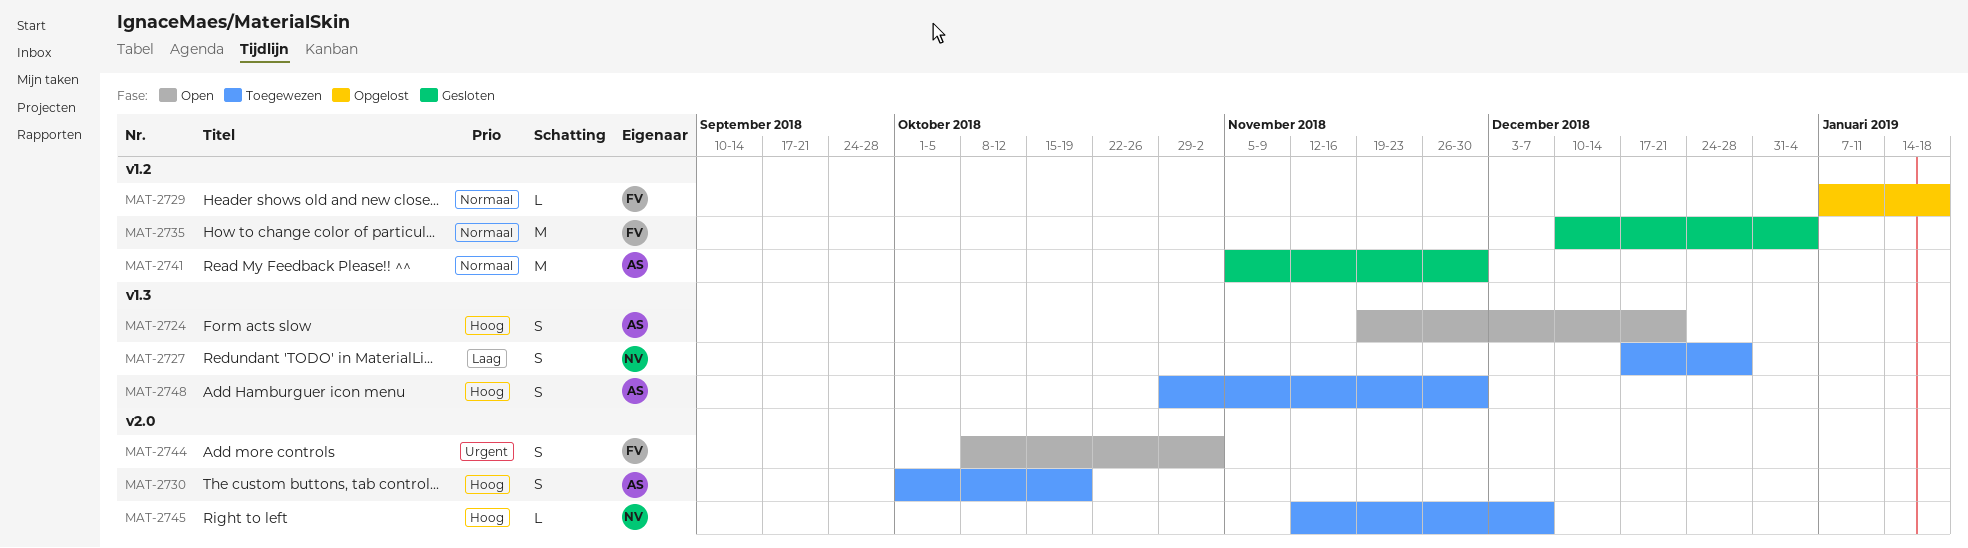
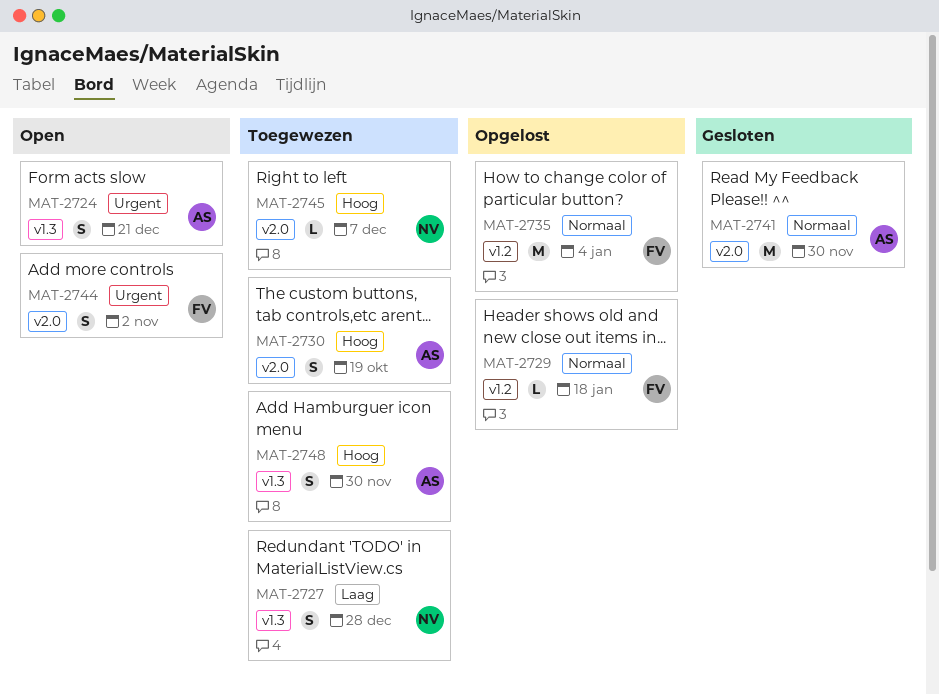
MAT-2724, priority: Hoog -> Urgent
MAT-2735, status: Gesloten -> Opgelost
MAT-2741, label: v1.2 -> v2.0

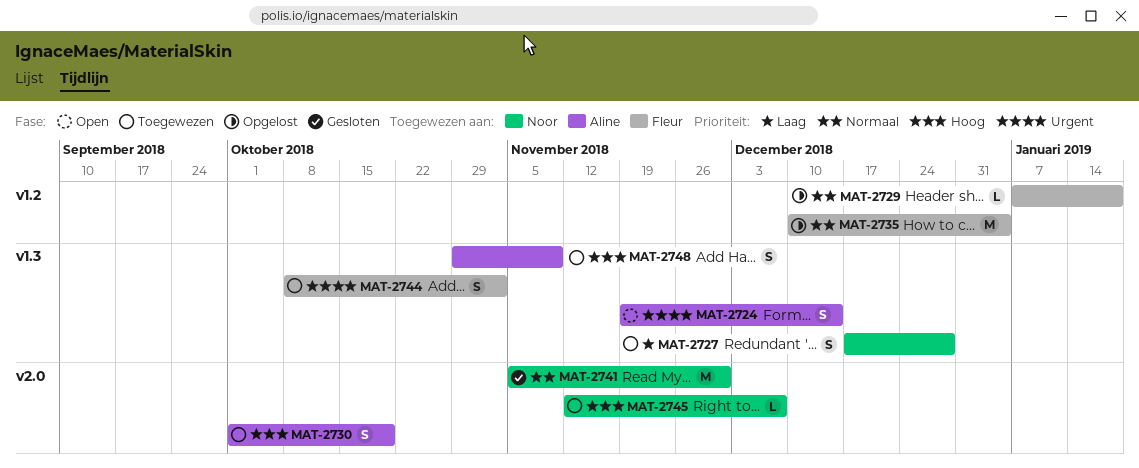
MAT-2724, due: Dec 21 -> Dec 14
MAT-2741, owner: Aline -> Noor
MAT-2744, status: Open -> Toegewezen
MAT-2744, label: v2.0 -> v1.3
MAT-2748, due: Nov 30 -> Nov 9

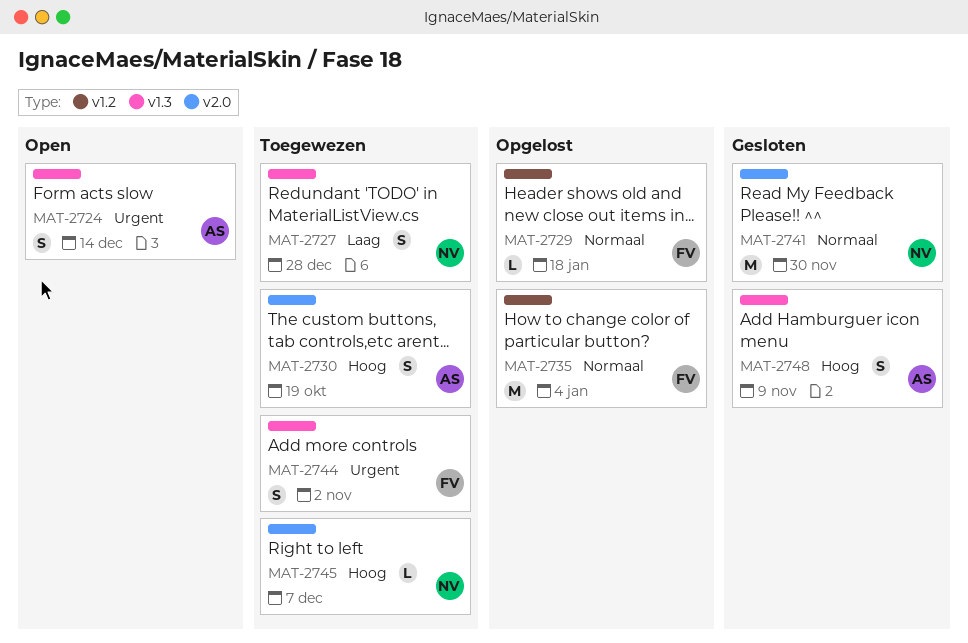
MAT-2748, status: Toegewezen -> Gesloten

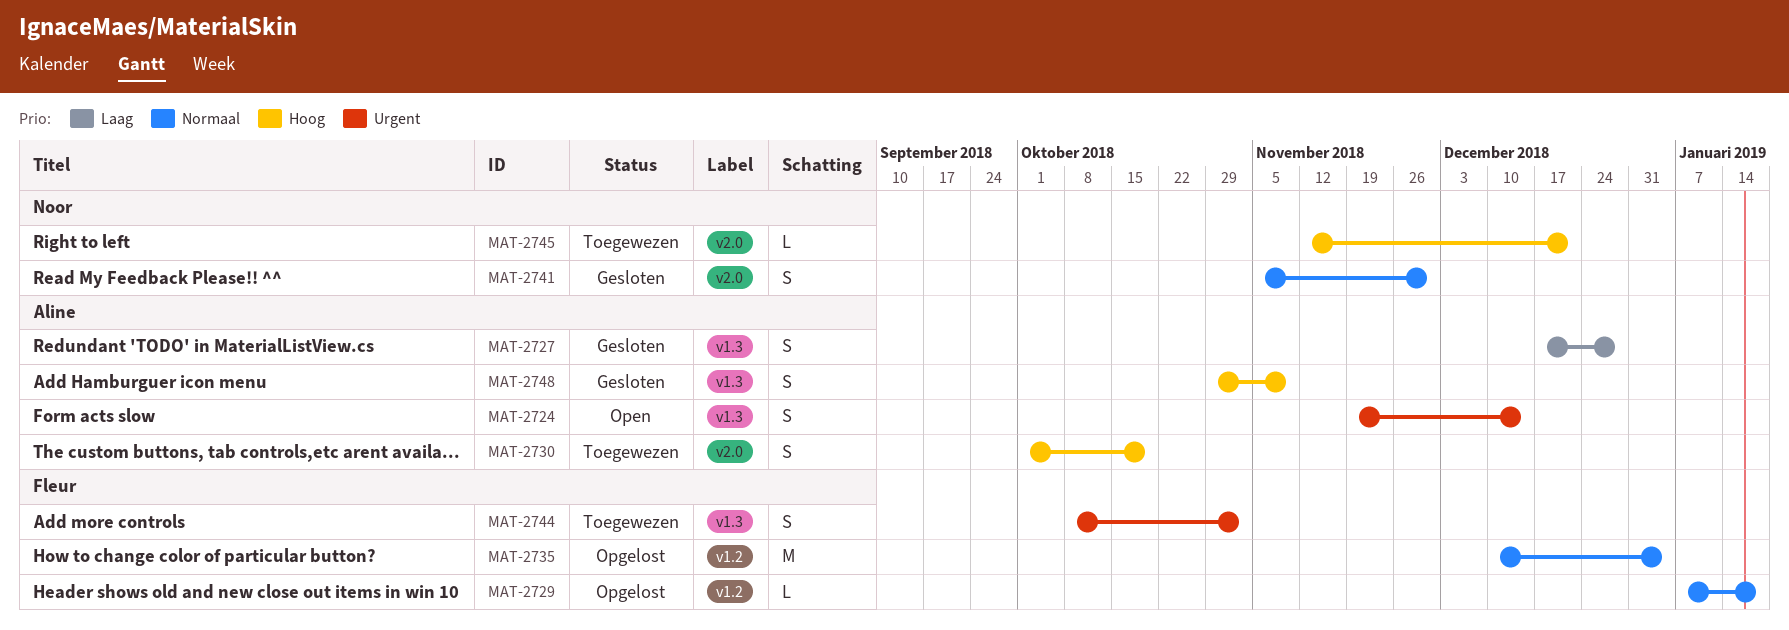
MAT-2727, status: Toegewezen -> Gesloten
MAT-2727, owner: Noor -> Aline
MAT-2741, estimate: M -> S
MAT-2745, due: Dec 7 -> Dec 21

